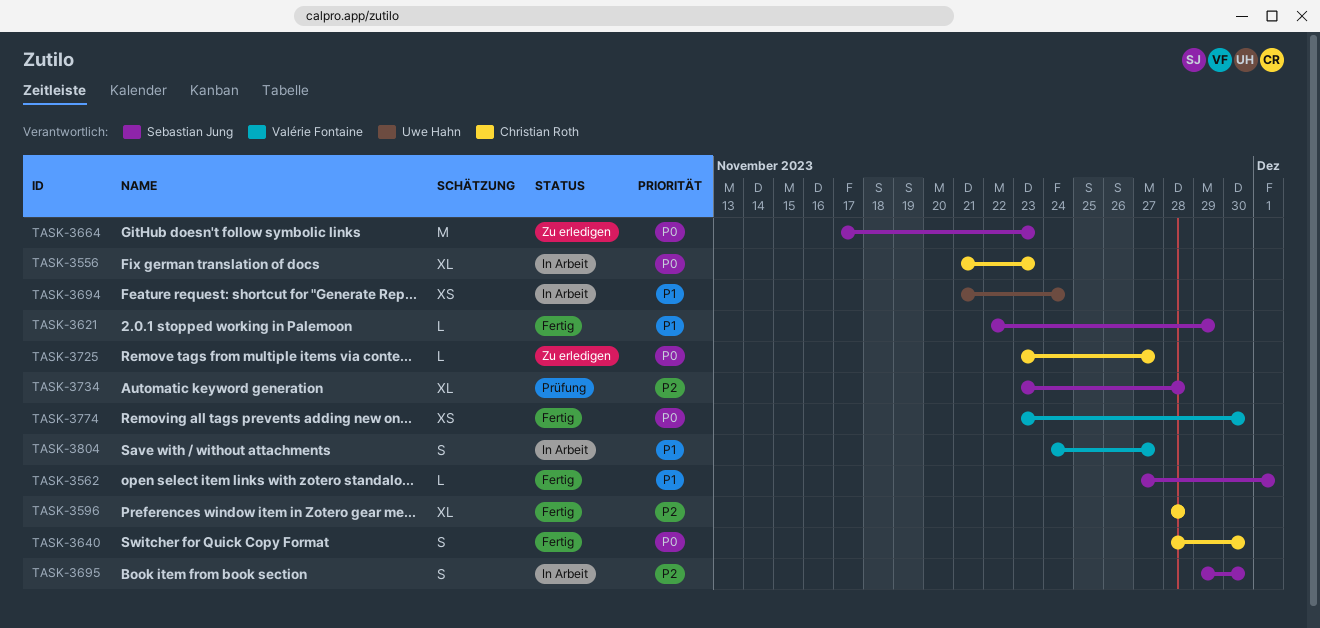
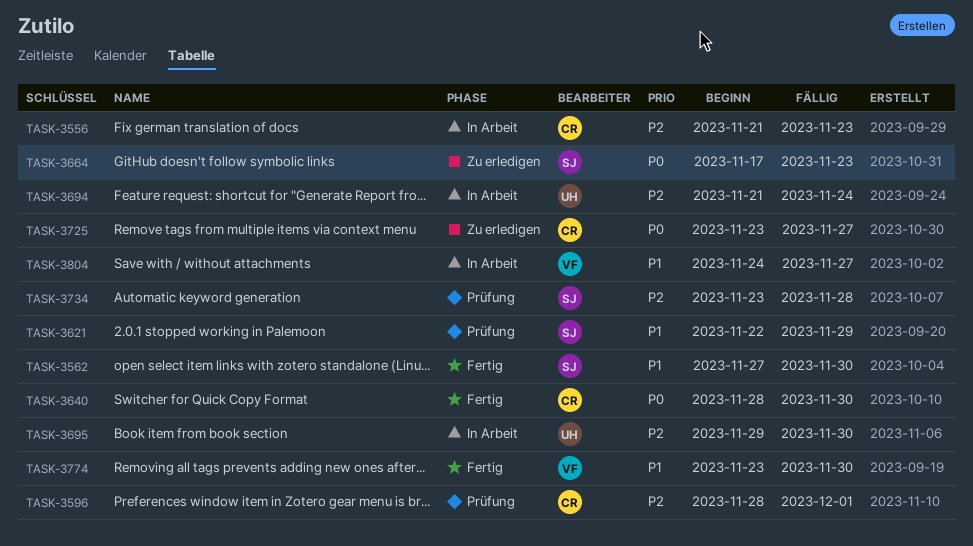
TASK-3556, priority: P0 -> P2
TASK-3562, due: Dec 1 -> Nov 30
TASK-3596, status: Fertig -> Prüfung
TASK-3596, due: Nov 28 -> Dec 1
TASK-3621, status: Fertig -> Prüfung
TASK-3694, priority: P1 -> P2
TASK-3695, owner: Sebastian Jung -> Uwe Hahn
TASK-3774, priority: P0 -> P1

